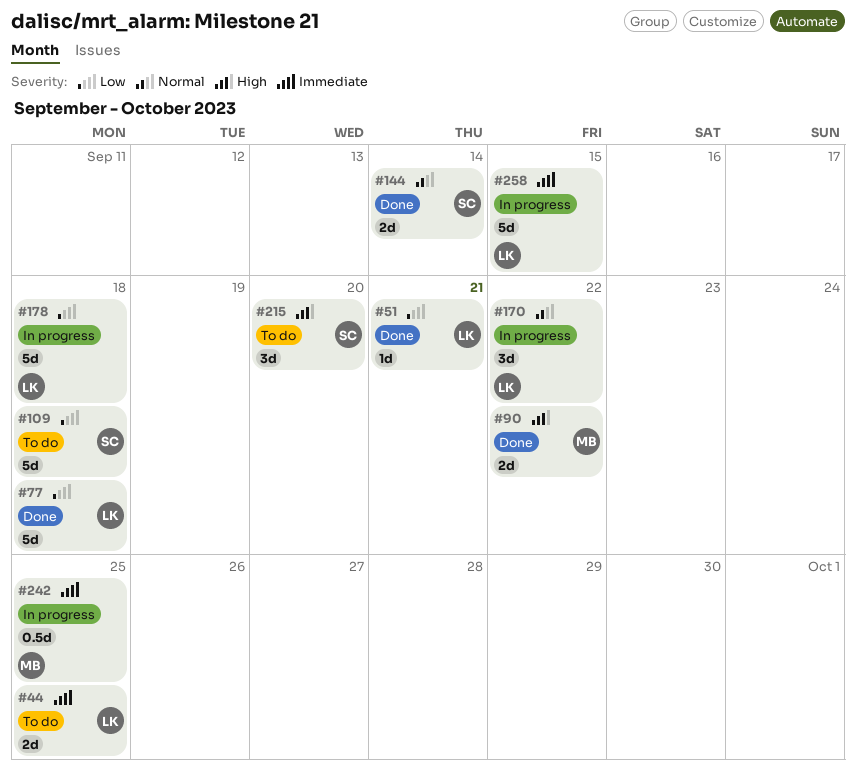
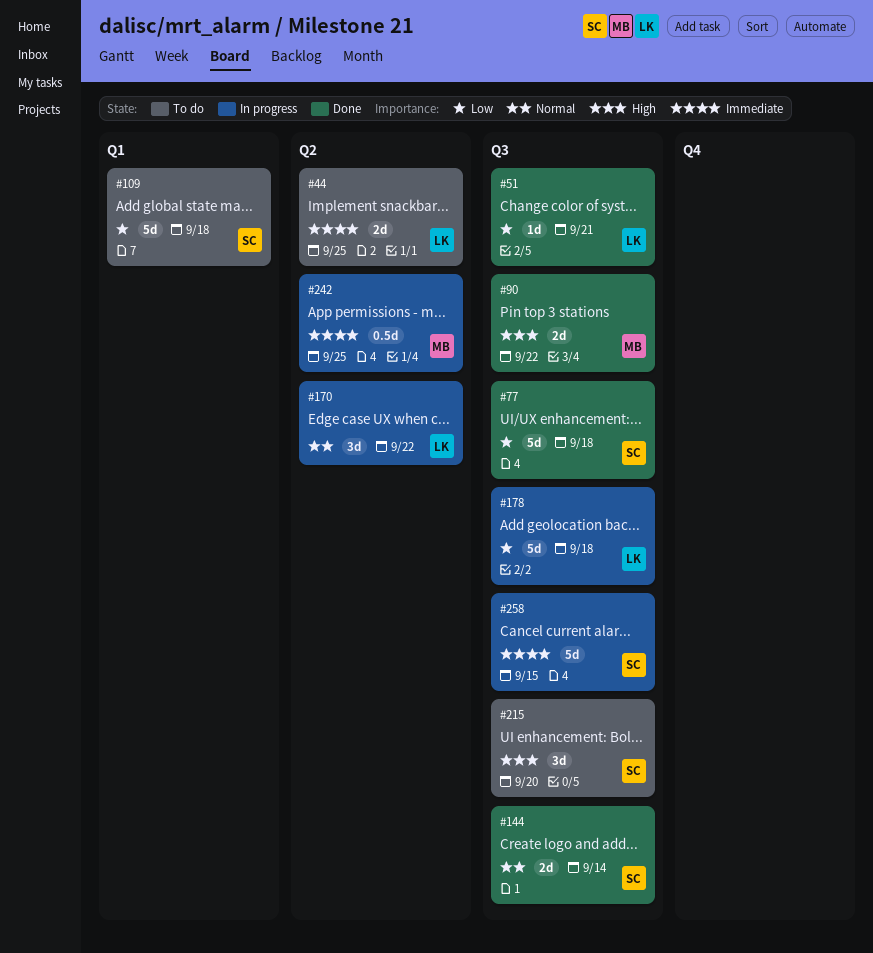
#77, owner: LK -> SC
#258, owner: LK -> SC

